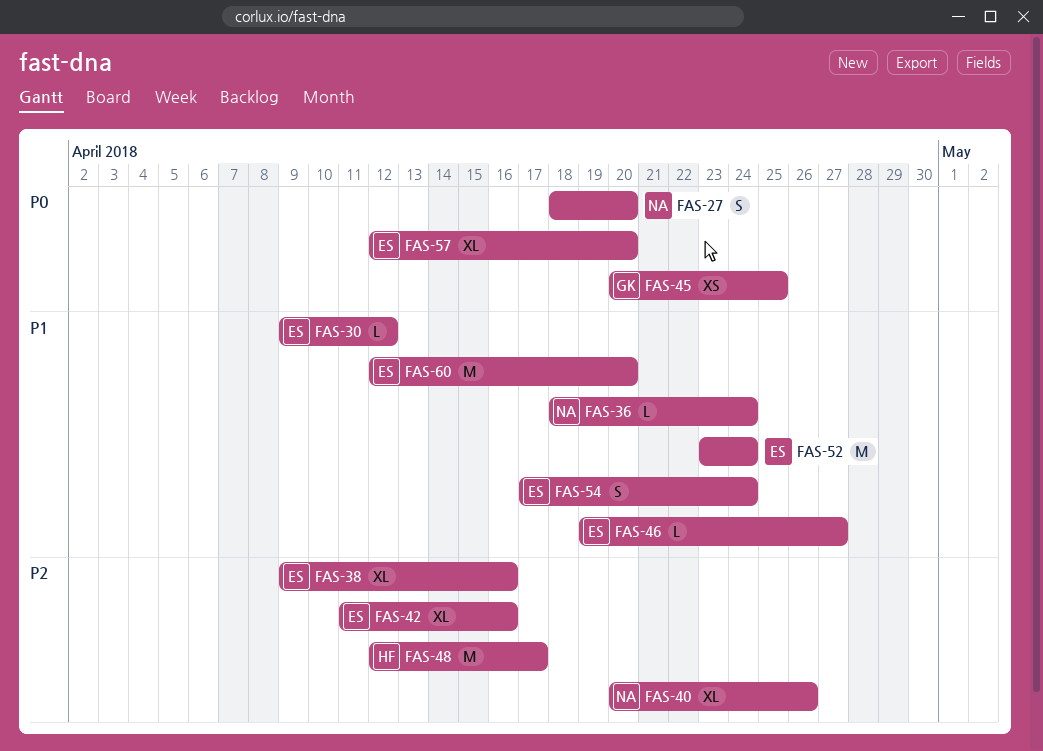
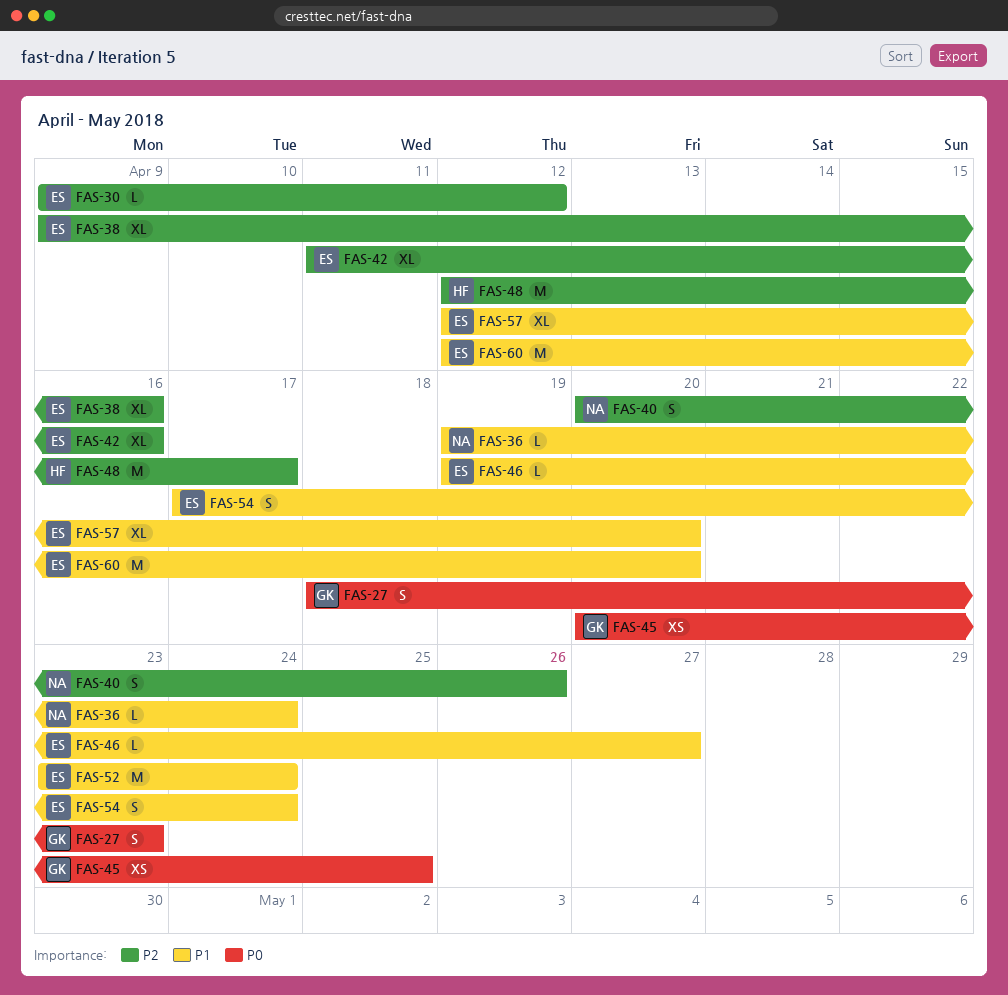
FAS-27, owner: NA -> GK
FAS-27, due: Apr 20 -> Apr 23
FAS-30, priority: P1 -> P2
FAS-36, start: Apr 18 -> Apr 19
FAS-40, estimate: XL -> S
FAS-57, priority: P0 -> P1

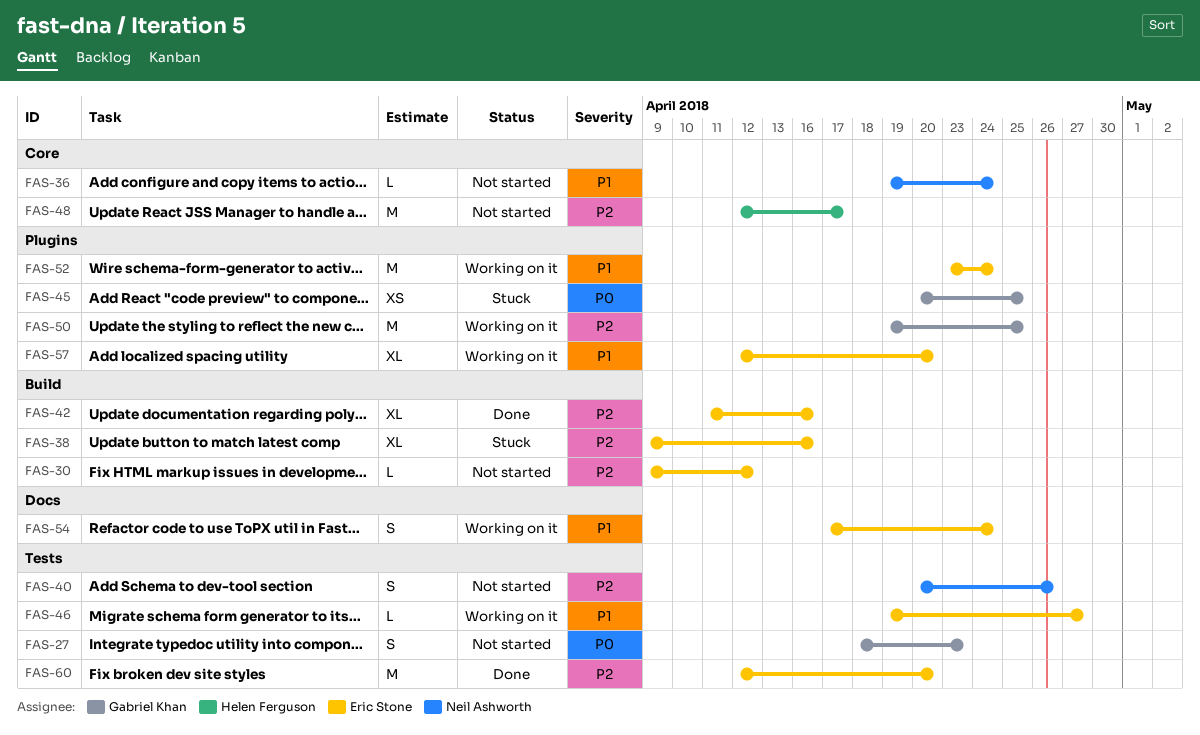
FAS-50: none -> present
FAS-60, priority: P1 -> P2

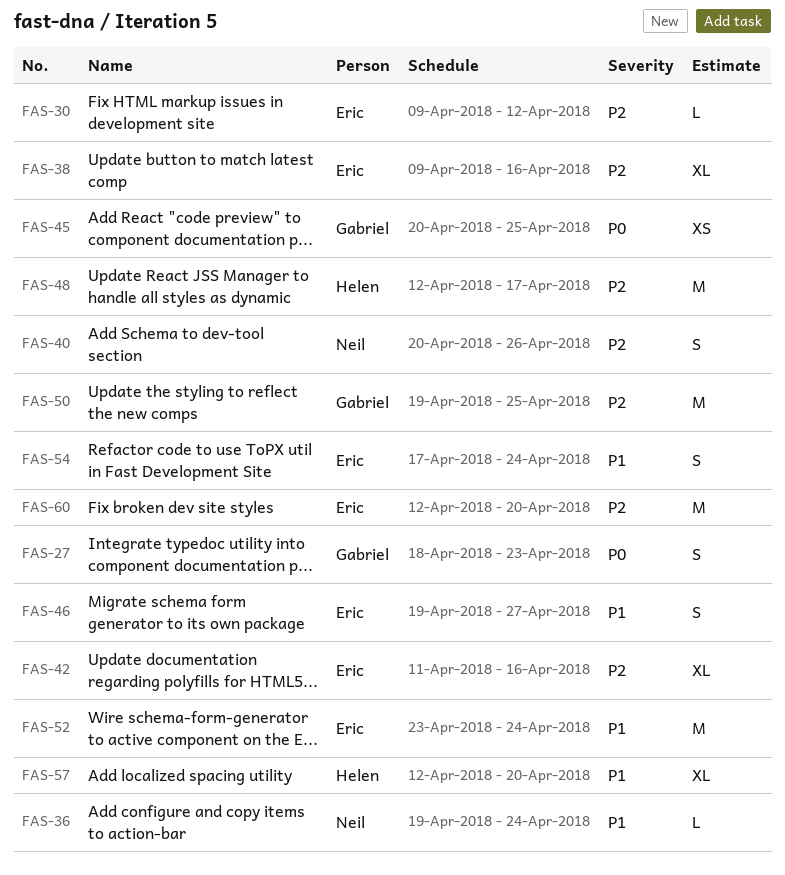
FAS-46, estimate: L -> S
FAS-57, owner: Eric Stone -> Helen Ferguson

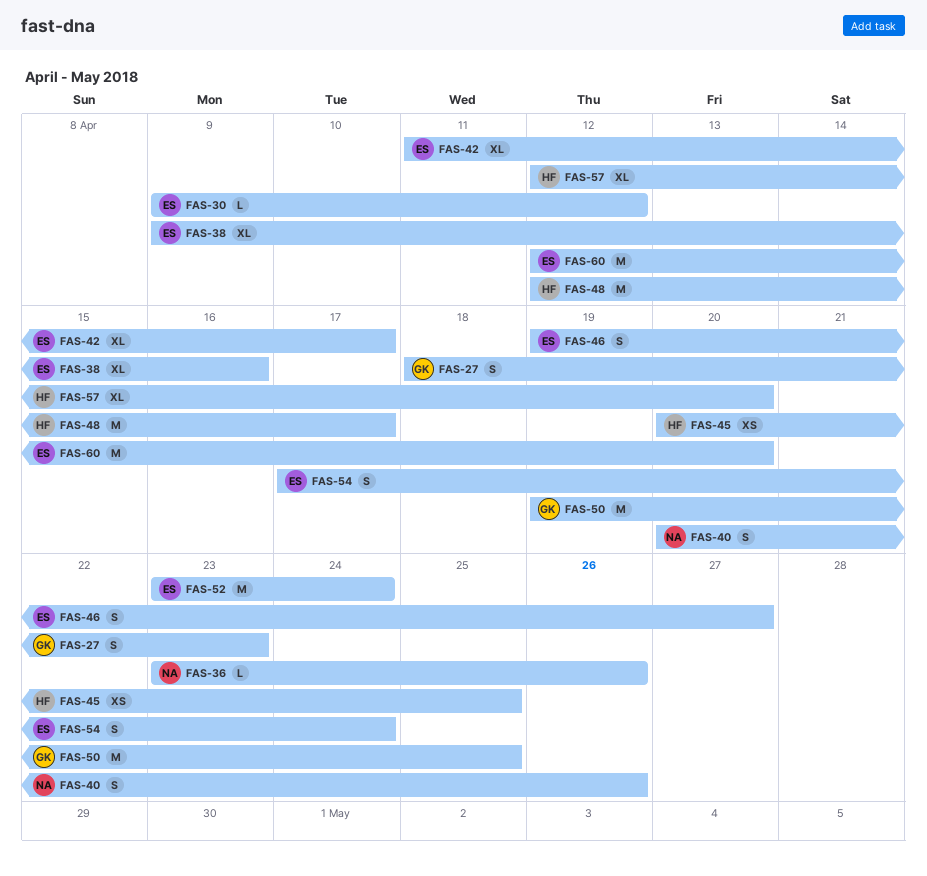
FAS-36, start: Apr 19 -> Apr 23
FAS-36, due: Apr 24 -> Apr 26
FAS-42, due: Apr 16 -> Apr 17
FAS-45, owner: Gabriel -> Helen

